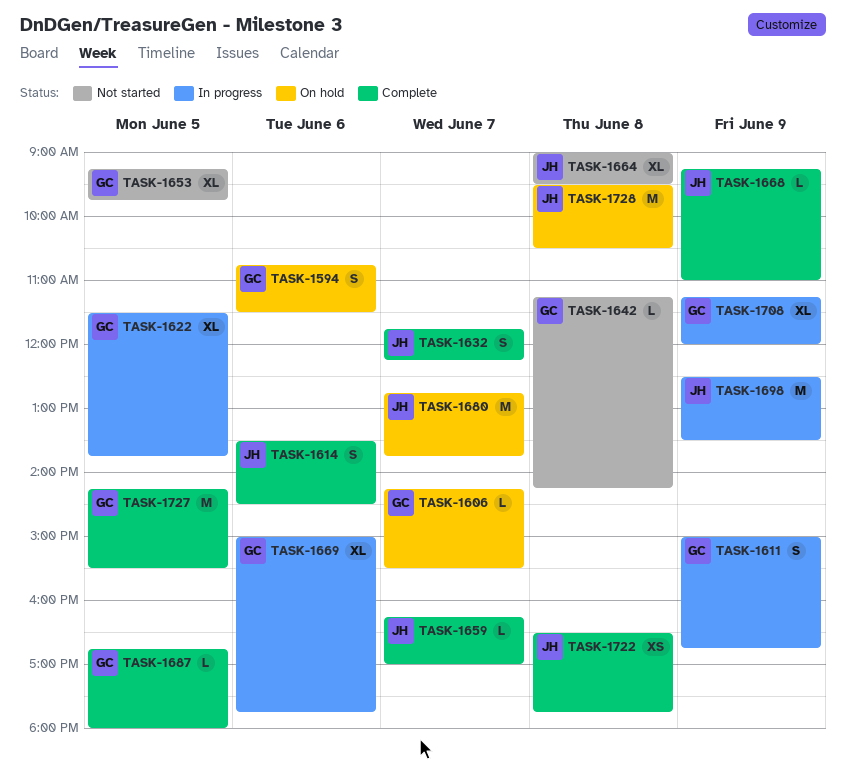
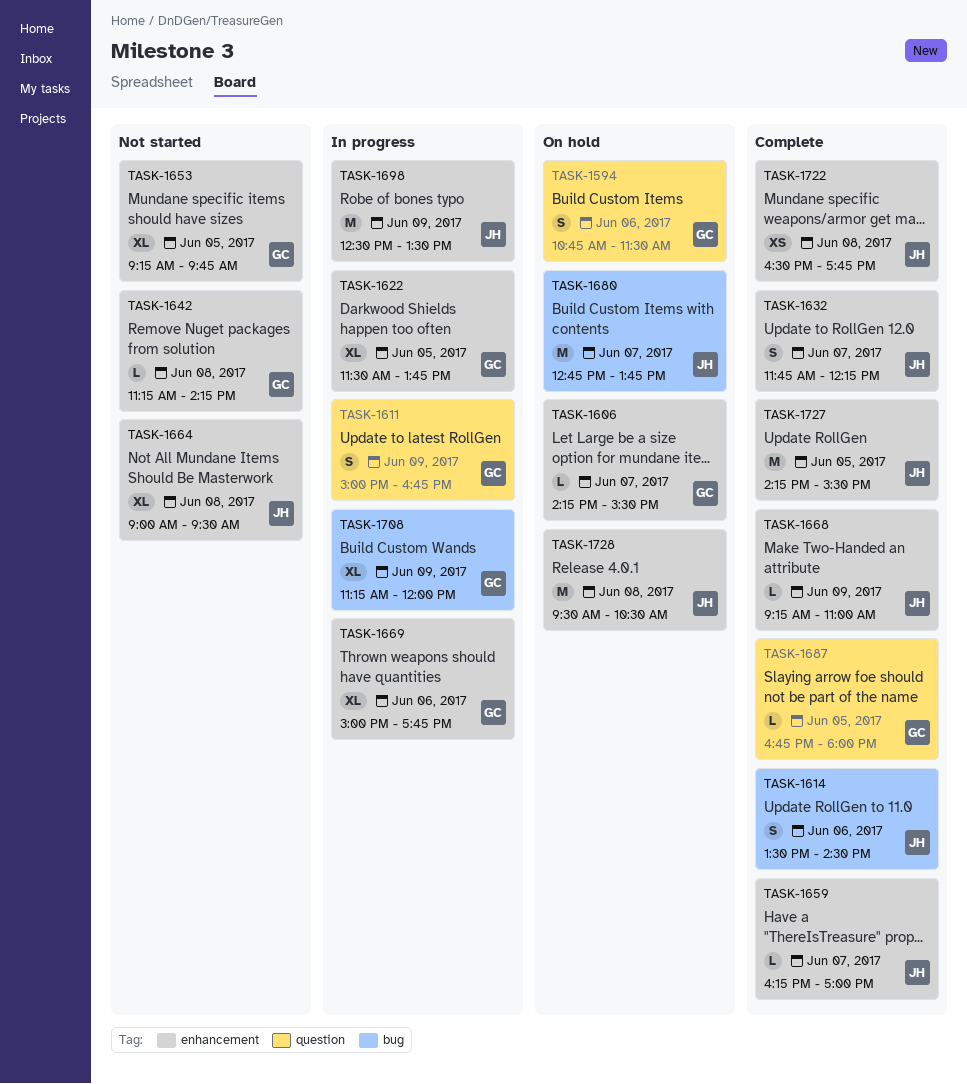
TASK-1727, owner: GC -> JH

